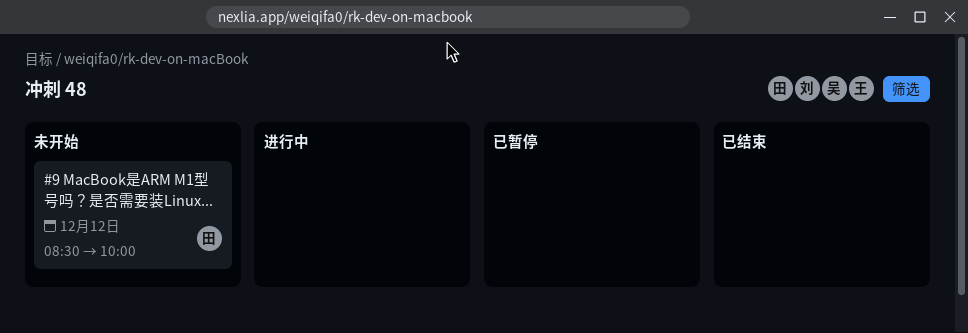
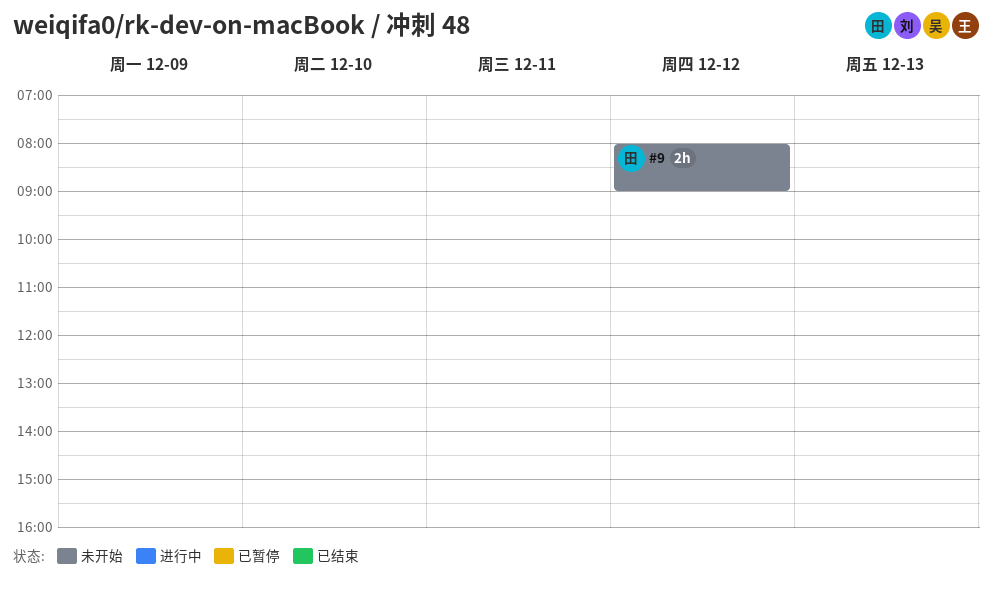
#9, begins: 08:30 -> 08:00
#9, ends: 10:00 -> 09:00

